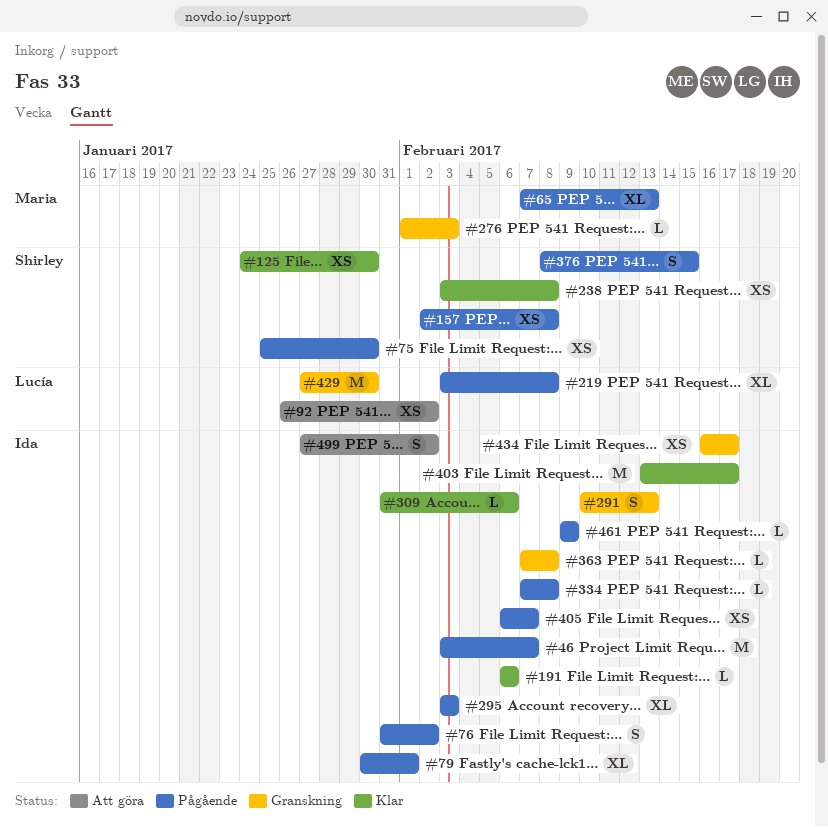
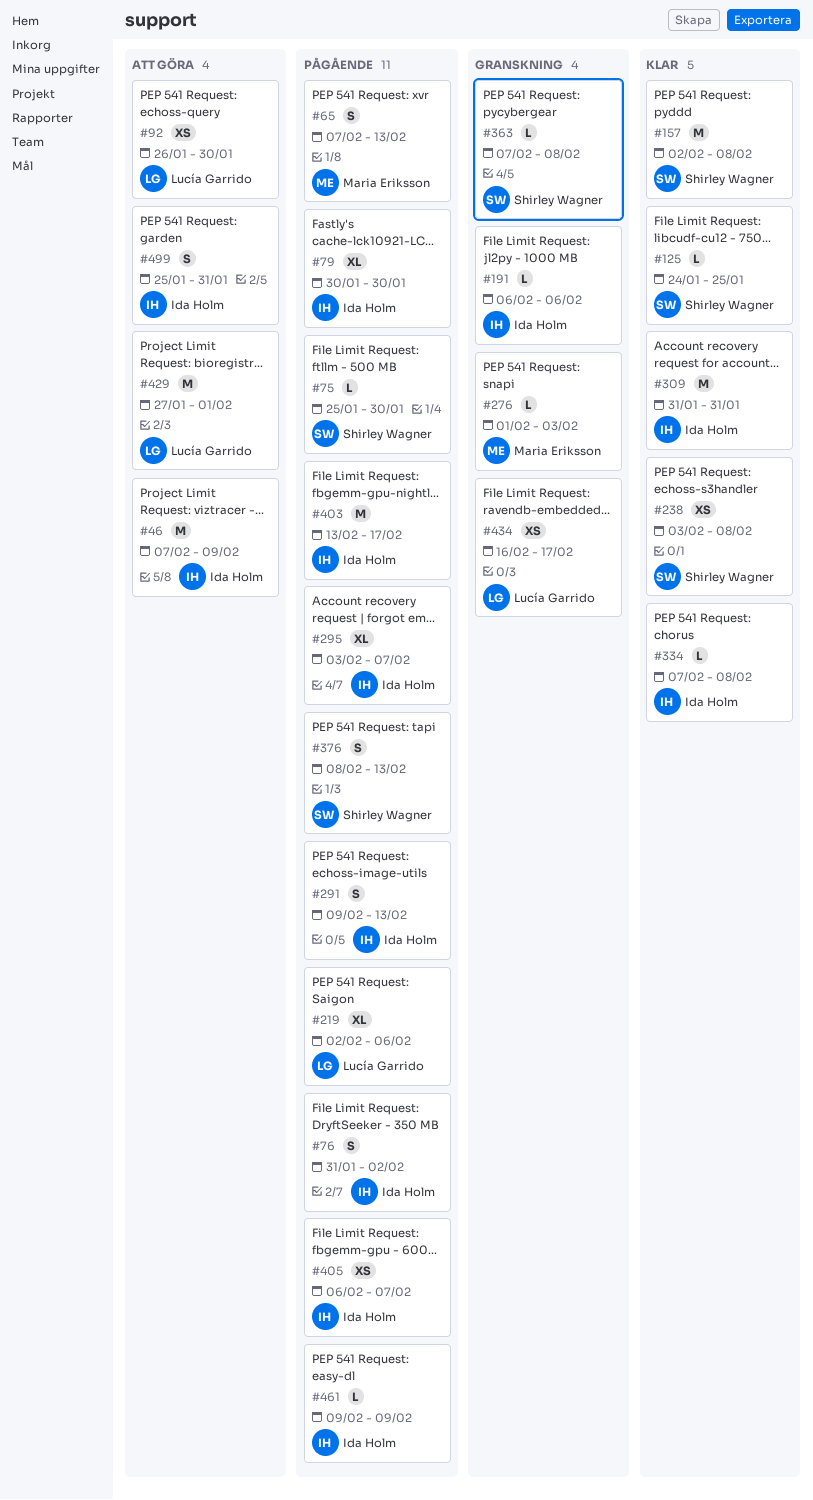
#46, status: Pågående -> Att göra
#46, start: Feb 3 -> Feb 7
#46, due: Feb 7 -> Feb 9
#65, estimate: XL -> S
#75, estimate: XS -> L
#79, due: Feb 1 -> Jan 30
#92, due: Feb 2 -> Jan 30
#125, estimate: XS -> L
#125, due: Jan 30 -> Jan 25
#157, status: Pågående -> Klar
#157, estimate: XS -> M
#191, status: Klar -> Granskning
#219, start: Feb 3 -> Feb 2
#219, due: Feb 8 -> Feb 6
#291, status: Granskning -> Pågående
#291, start: Feb 10 -> Feb 9
#295, due: Feb 3 -> Feb 7
#309, estimate: L -> M
#309, due: Feb 6 -> Jan 31
#334, status: Pågående -> Klar
#363, owner: Ida Holm -> Shirley Wagner
#376, due: Feb 15 -> Feb 13
#403, status: Klar -> Pågående
#429, status: Granskning -> Att göra
#429, due: Jan 30 -> Feb 1
#434, owner: Ida Holm -> Lucía Garrido
#499, start: Jan 27 -> Jan 25
#499, due: Feb 2 -> Jan 31

